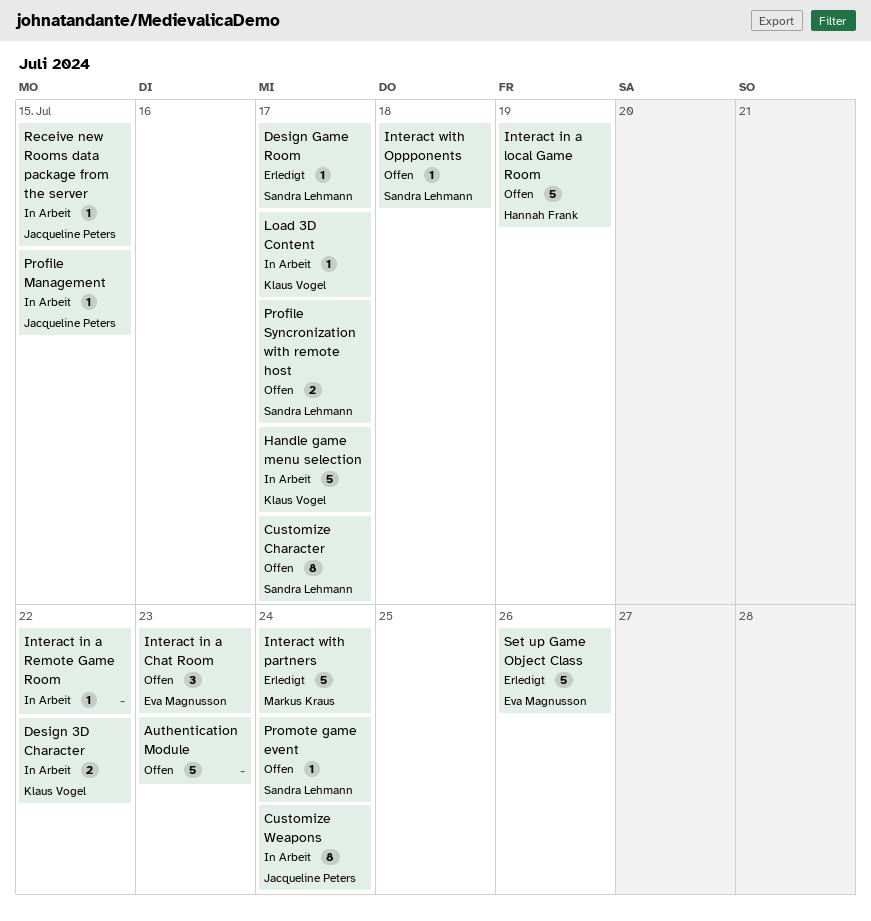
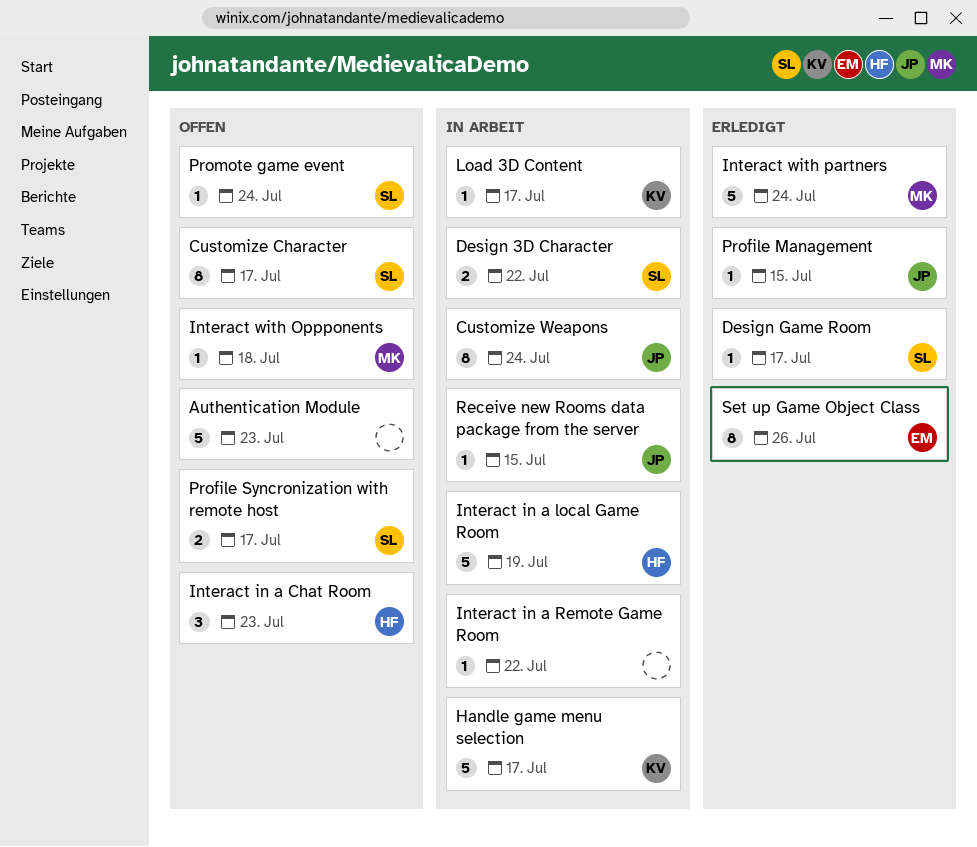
Design 3D Character, owner: Klaus Vogel -> Sandra Lehmann
Interact in a Chat Room, owner: Eva Magnusson -> Hannah Frank
Interact in a local Game Room, status: Offen -> In Arbeit
Interact with Oppponents, owner: Sandra Lehmann -> Markus Kraus
Profile Management, status: In Arbeit -> Erledigt
Set up Game Object Class, estimate: 5 -> 8

